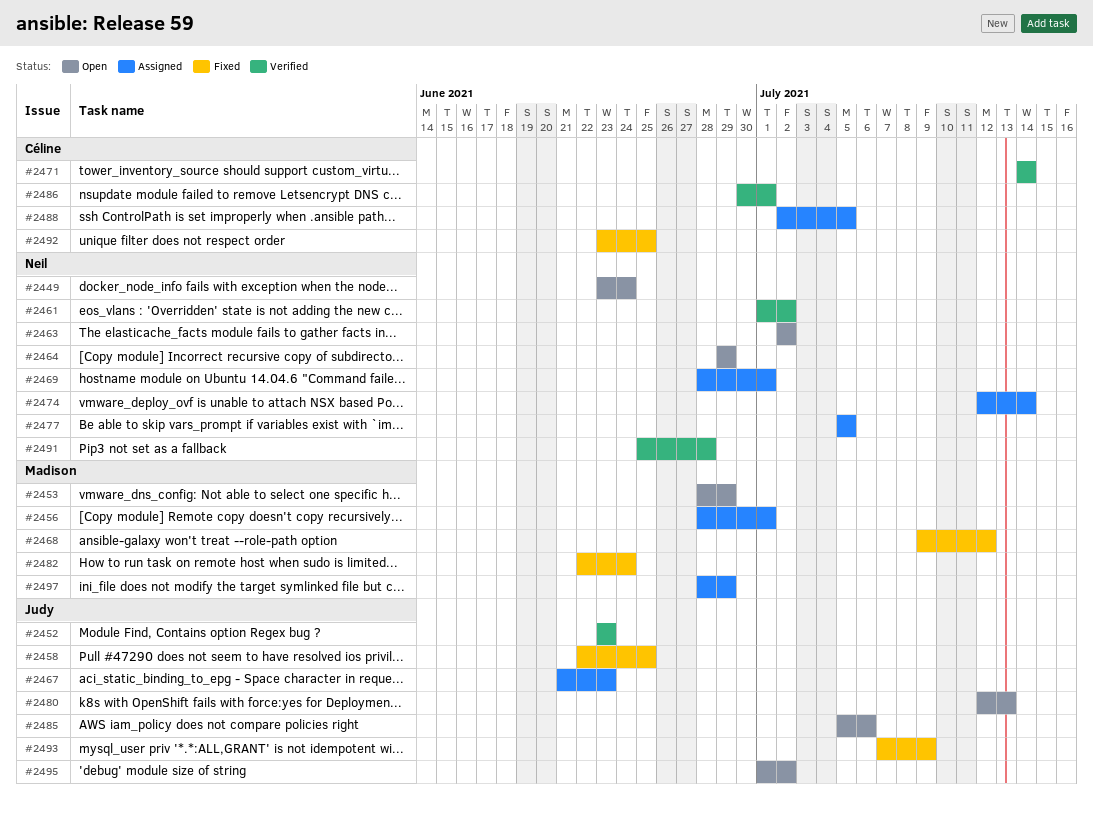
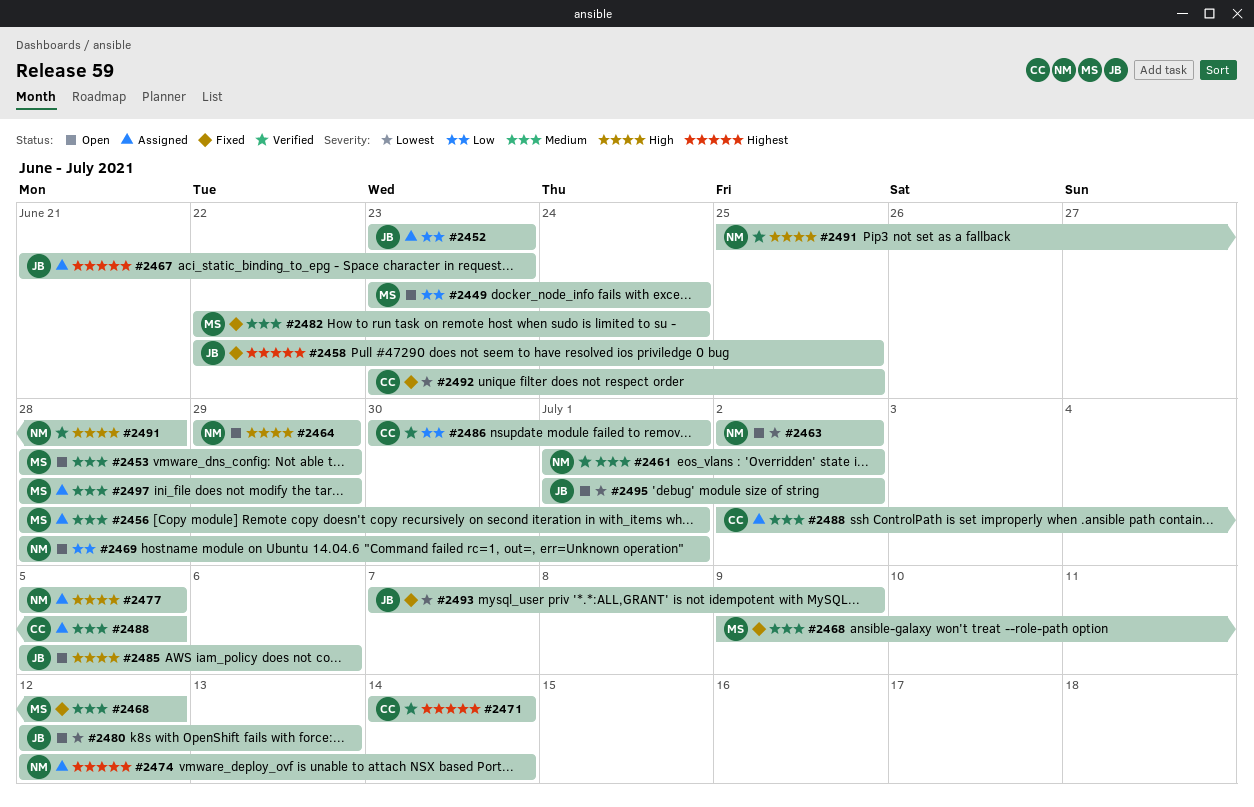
#2449, owner: Neil -> Madison
#2452, status: Verified -> Assigned
#2469, status: Assigned -> Open

